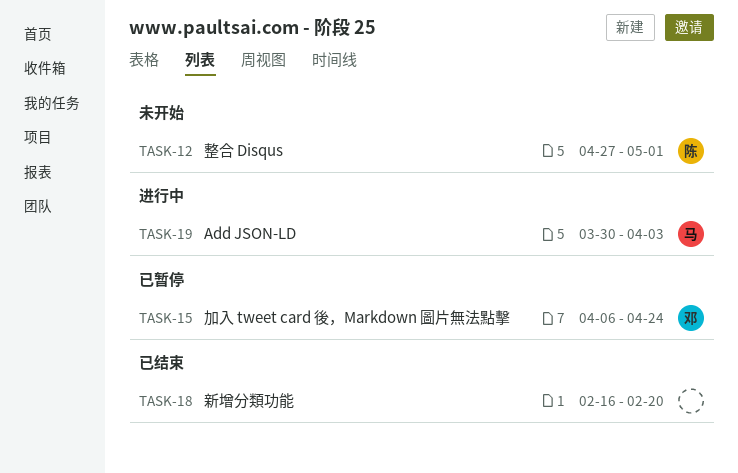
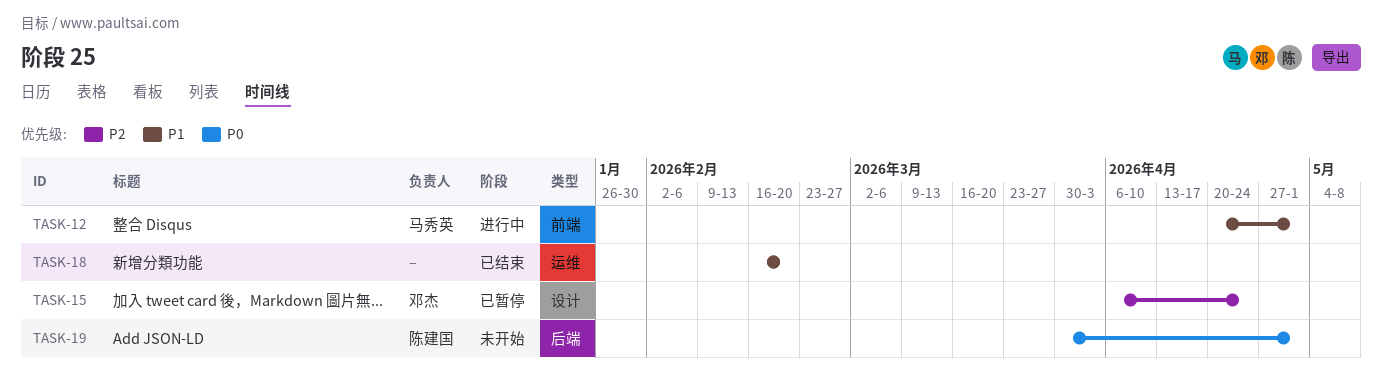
TASK-12, status: 未开始 -> 进行中
TASK-12, owner: 陈建国 -> 马秀英
TASK-12, start: Apr 27 -> Apr 20
TASK-19, status: 进行中 -> 未开始
TASK-19, owner: 马秀英 -> 陈建国
TASK-19, due: Apr 3 -> May 1

